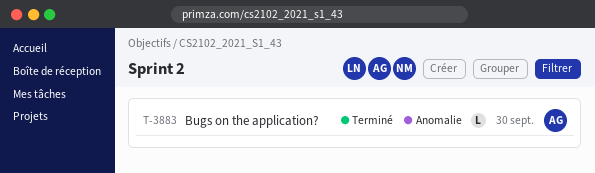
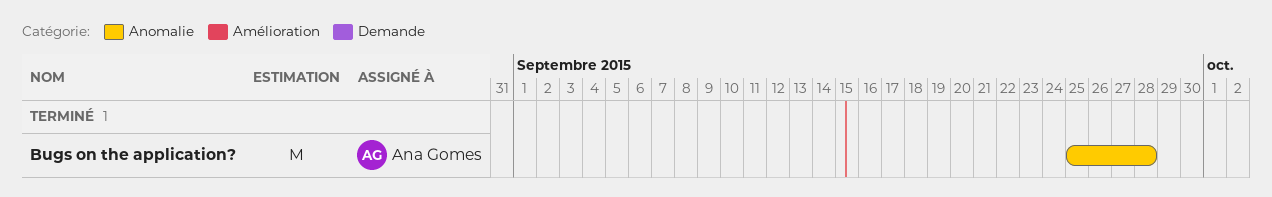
Bugs on the application?, estimate: L -> M
Bugs on the application?, due: Sep 30 -> Sep 28

